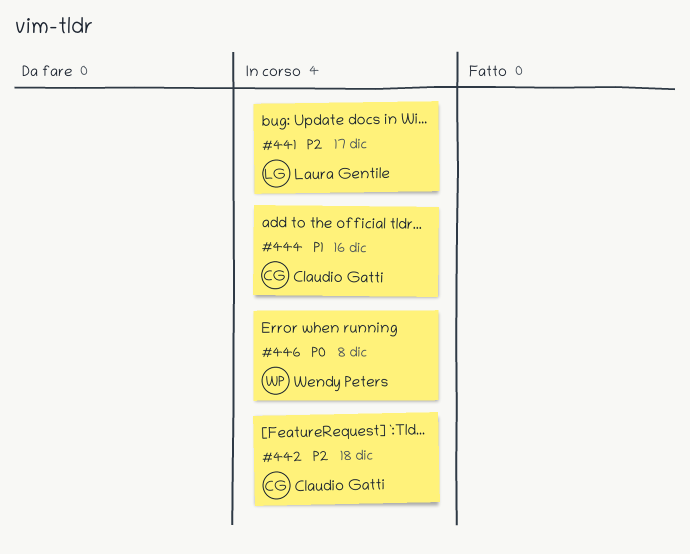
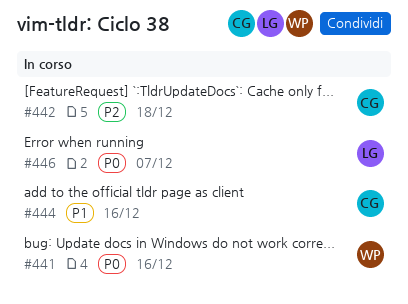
#441, owner: Laura Gentile -> Wendy Peters
#441, priority: P2 -> P0
#441, due: Dec 17 -> Dec 16
#446, owner: Wendy Peters -> Laura Gentile
#446, due: Dec 8 -> Dec 7

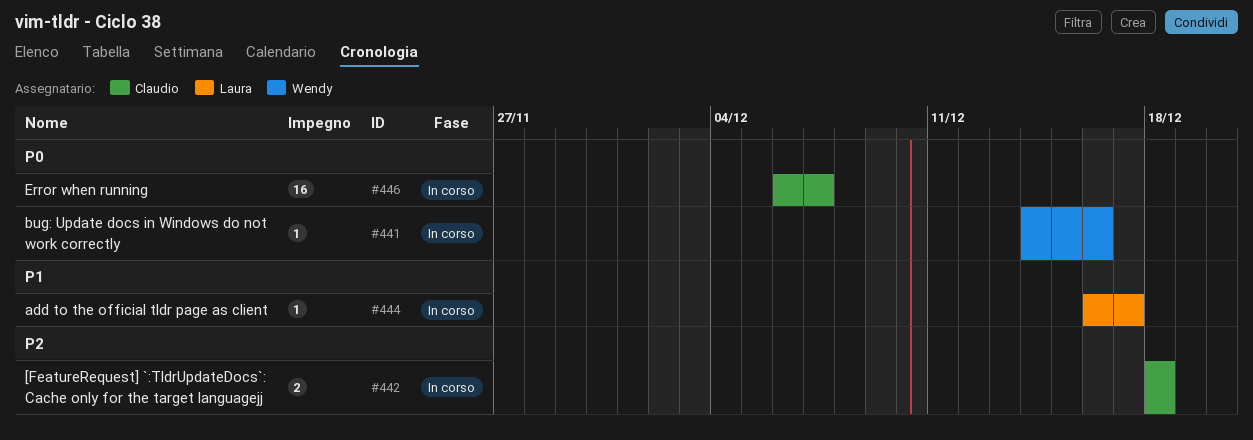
#444, owner: Claudio -> Laura
#444, due: Dec 16 -> Dec 17
#446, owner: Laura -> Claudio

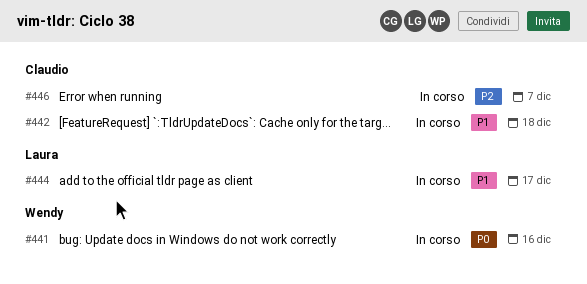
#442, priority: P2 -> P1
#446, priority: P0 -> P2

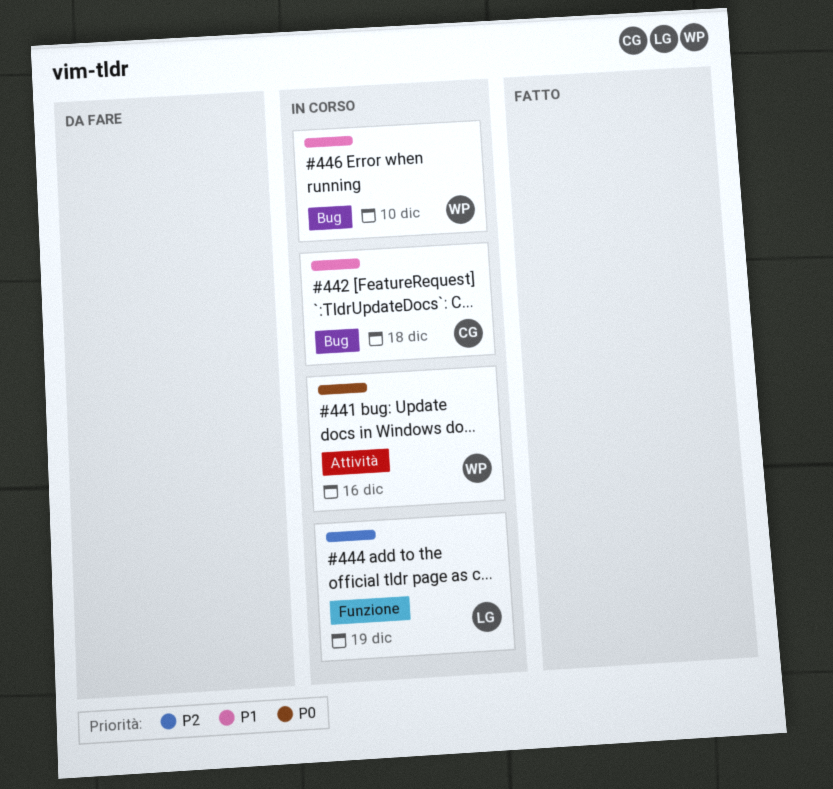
#444, priority: P1 -> P2
#444, due: Dec 17 -> Dec 19
#446, owner: Claudio -> Wendy
#446, priority: P2 -> P1
#446, due: Dec 7 -> Dec 10

